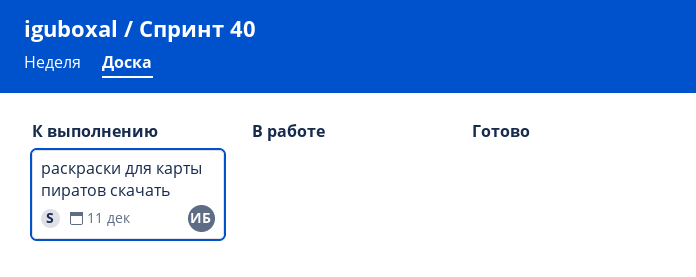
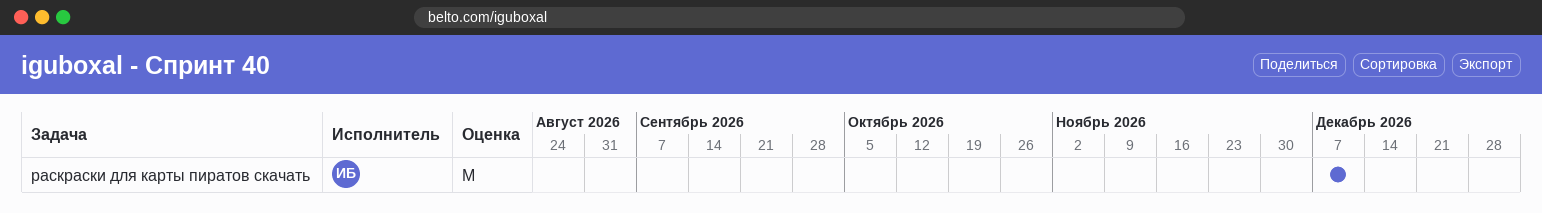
раскраски для карты пиратов скачать, estimate: S -> M

